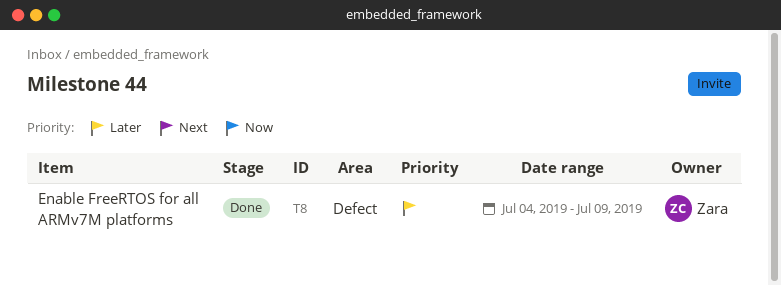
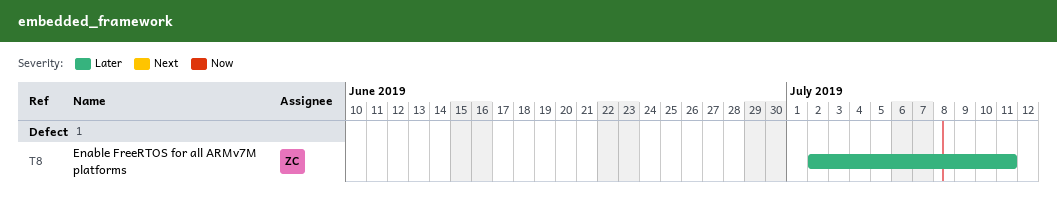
T8, start: Jul 4 -> Jul 2
T8, due: Jul 9 -> Jul 11

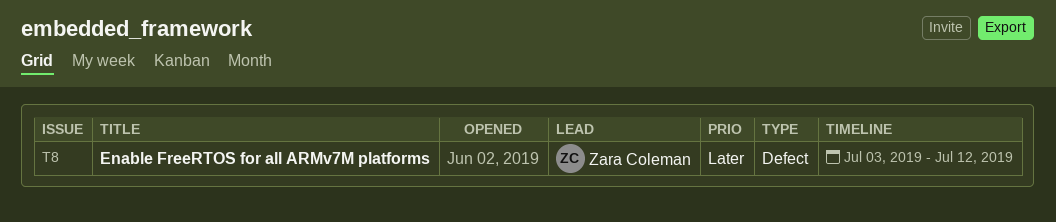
T8, start: Jul 2 -> Jul 3
T8, due: Jul 11 -> Jul 12

